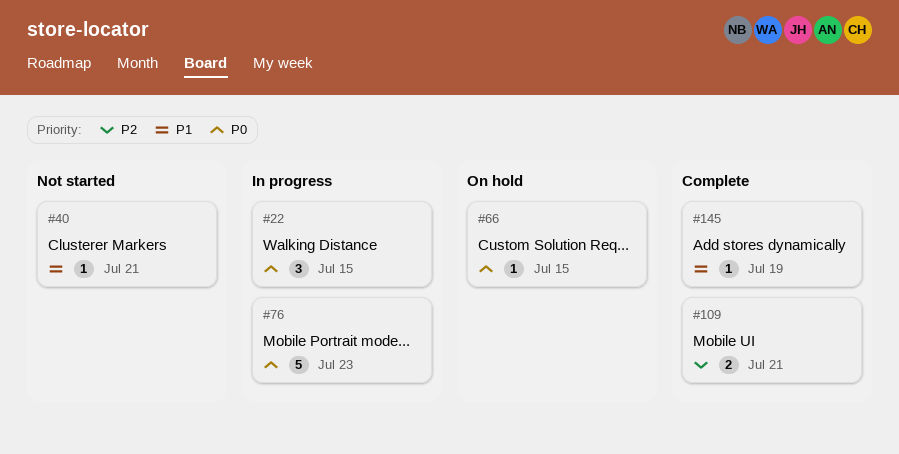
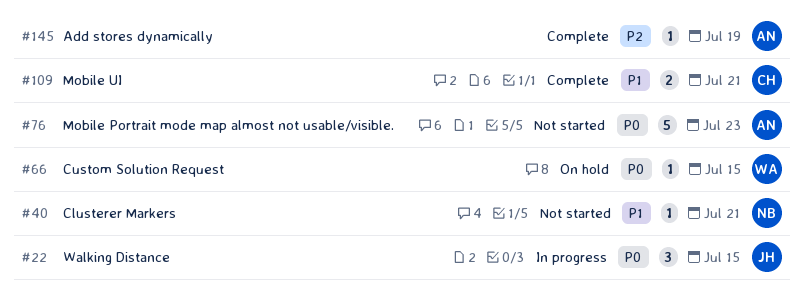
#76, status: In progress -> Not started
#109, priority: P2 -> P1
#145, priority: P1 -> P2

